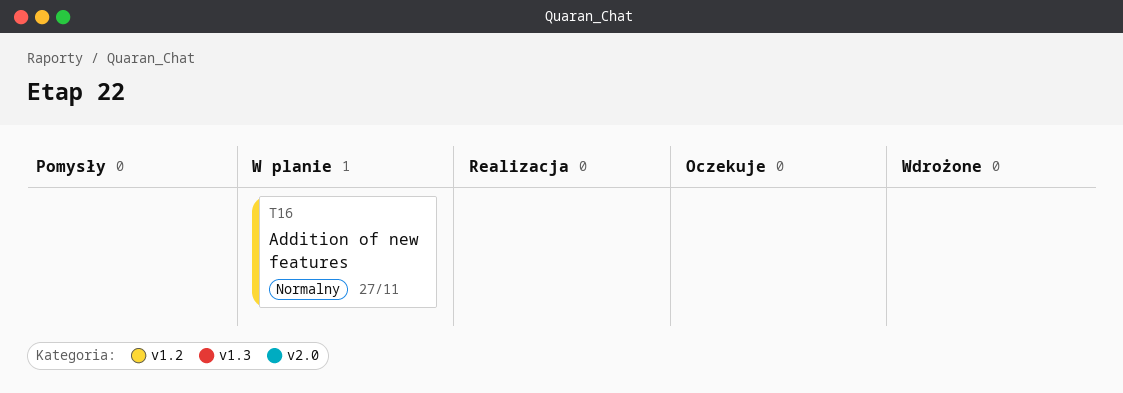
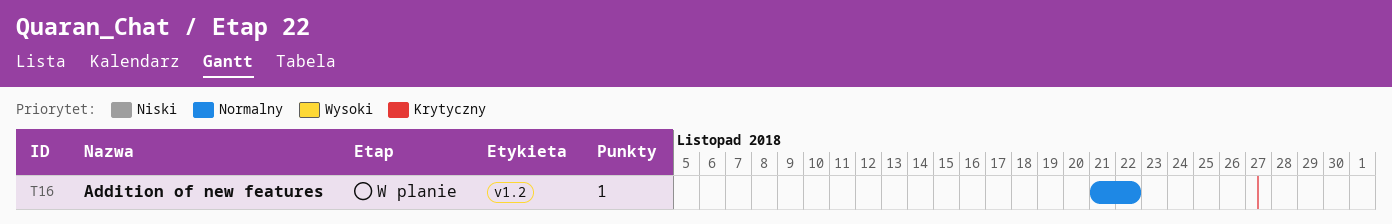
T16, due: Nov 27 -> Nov 22

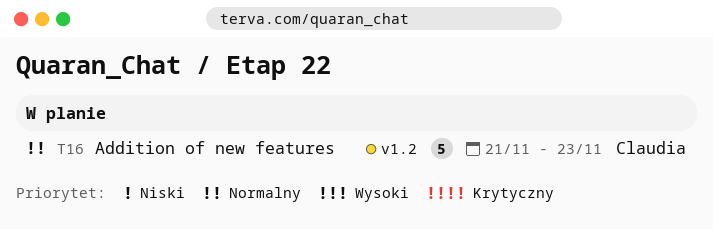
T16, estimate: 1 -> 5
T16, due: Nov 22 -> Nov 23

